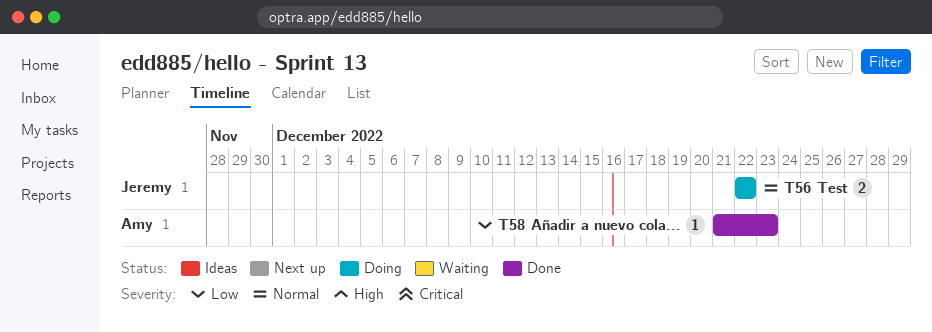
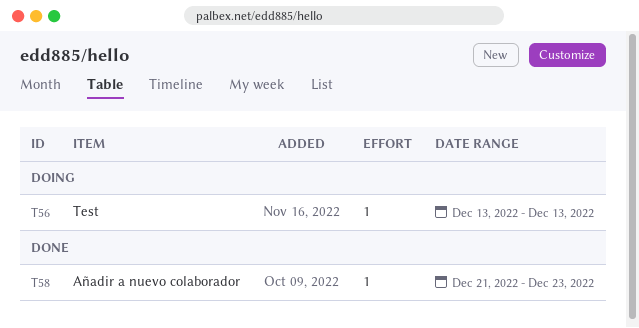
T56, estimate: 2 -> 1
T56, start: Dec 22 -> Dec 13
T56, due: Dec 22 -> Dec 13

